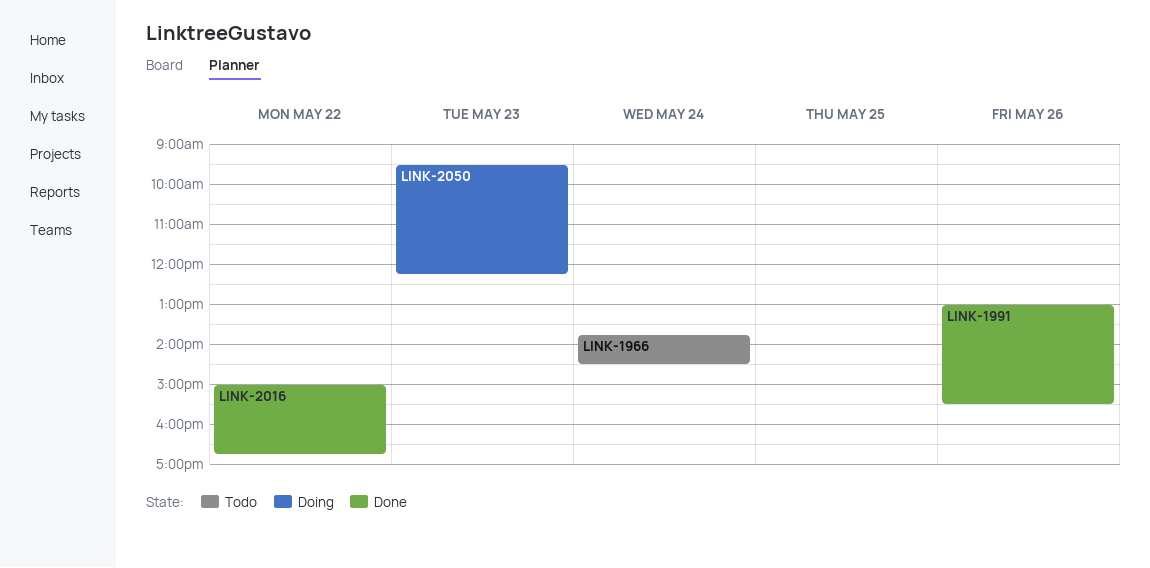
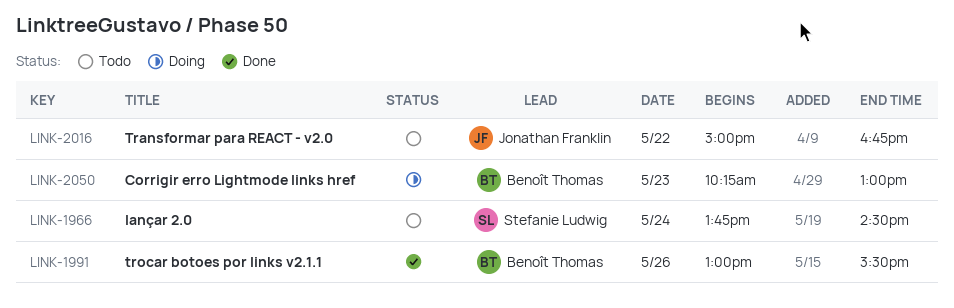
LINK-2016, status: Done -> Todo
LINK-2050, begins: 09:30 -> 10:15
LINK-2050, ends: 12:15 -> 13:00

